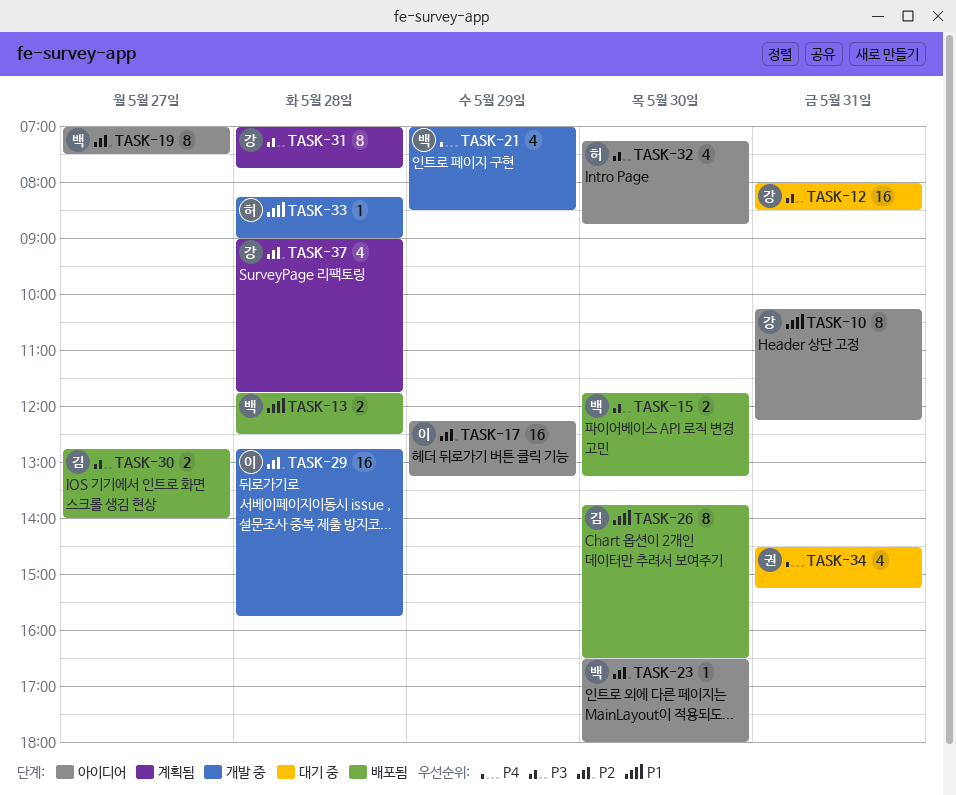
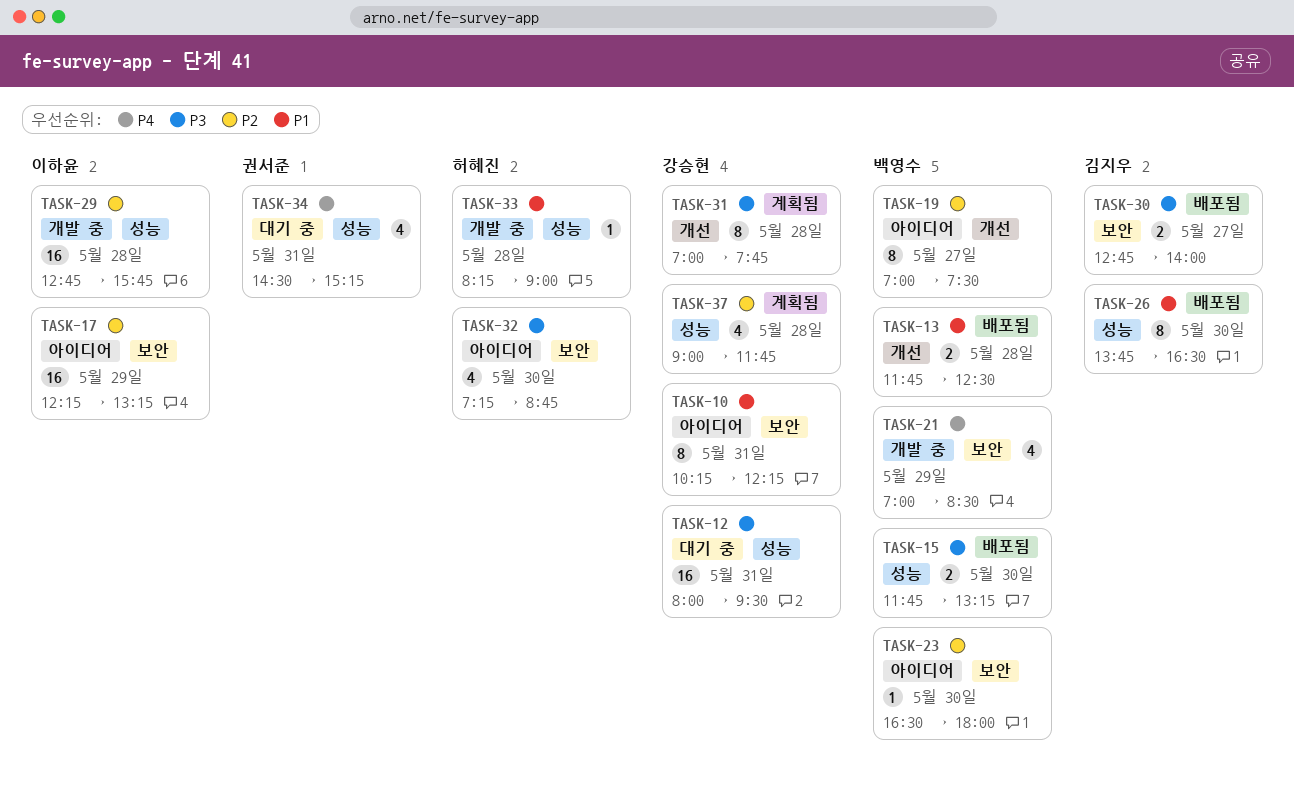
TASK-12, ends: 08:30 -> 09:30

